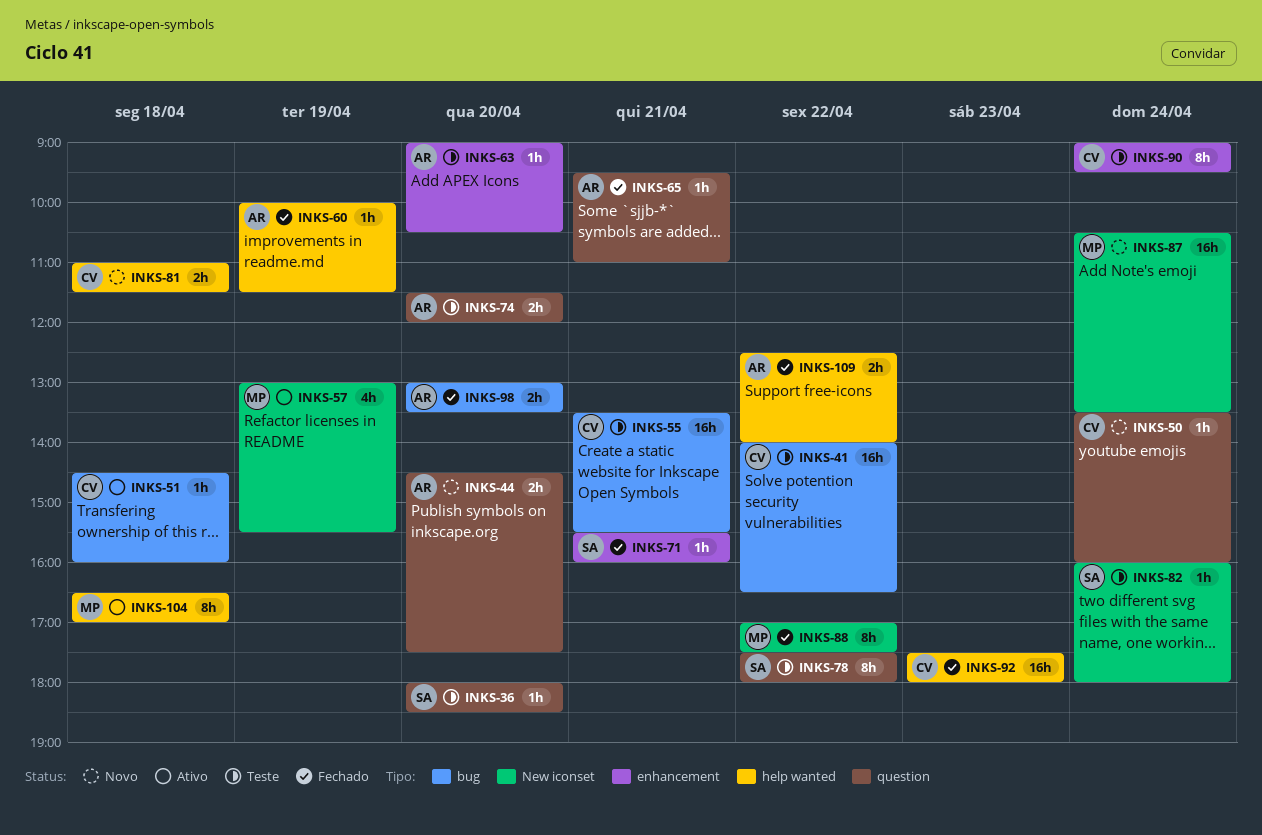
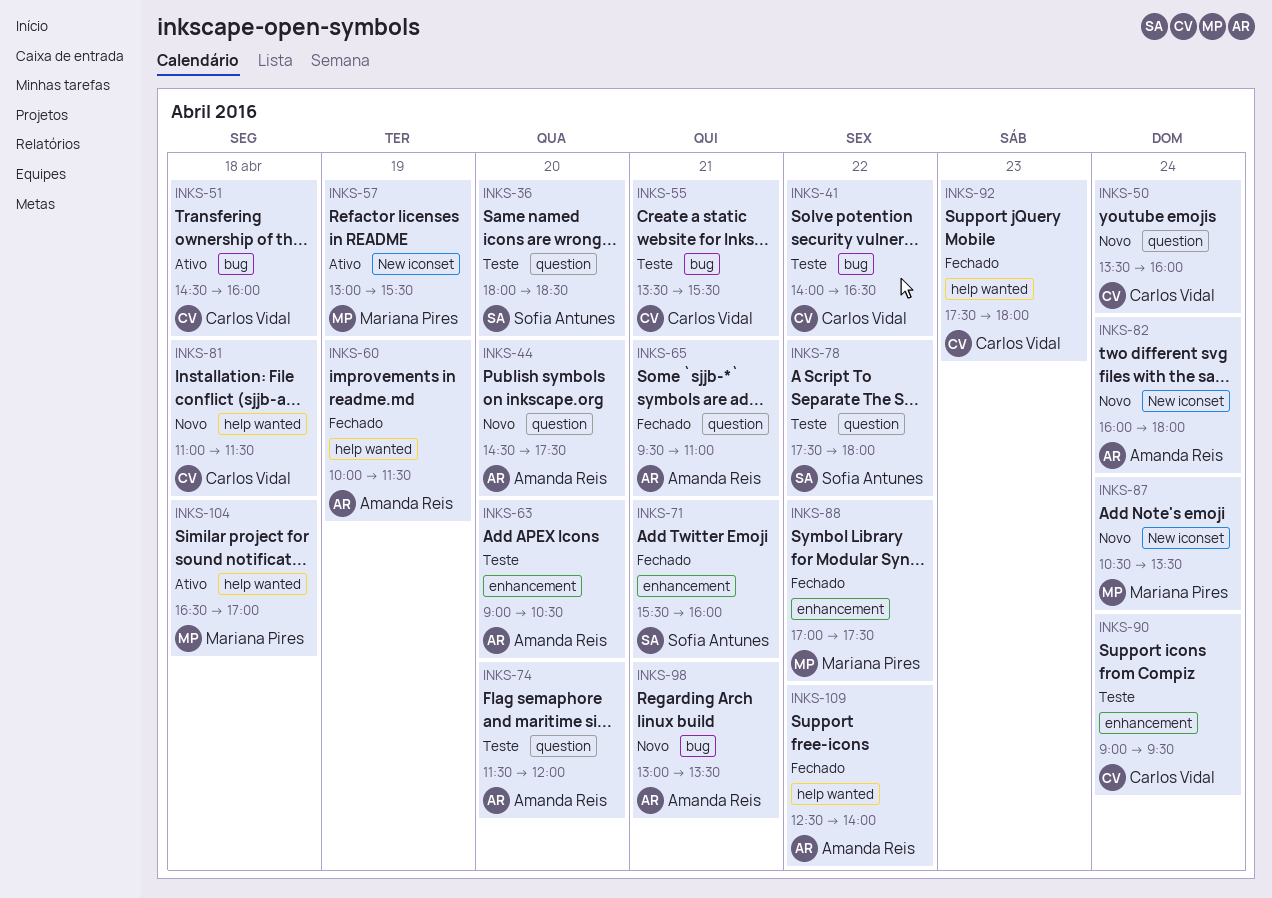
INKS-82, status: Teste -> Novo
INKS-82, owner: Sofia Antunes -> Amanda Reis
INKS-88, label: New iconset -> enhancement
INKS-98, status: Fechado -> Novo
INKS-98, day: Apr 20 -> Apr 21

